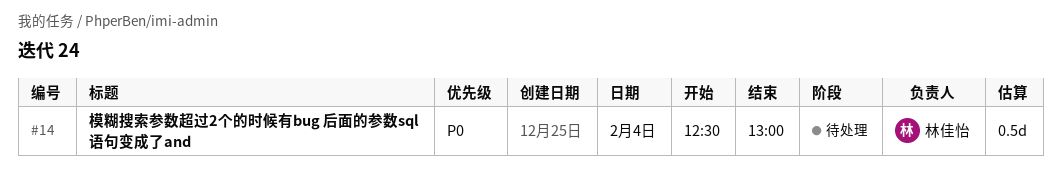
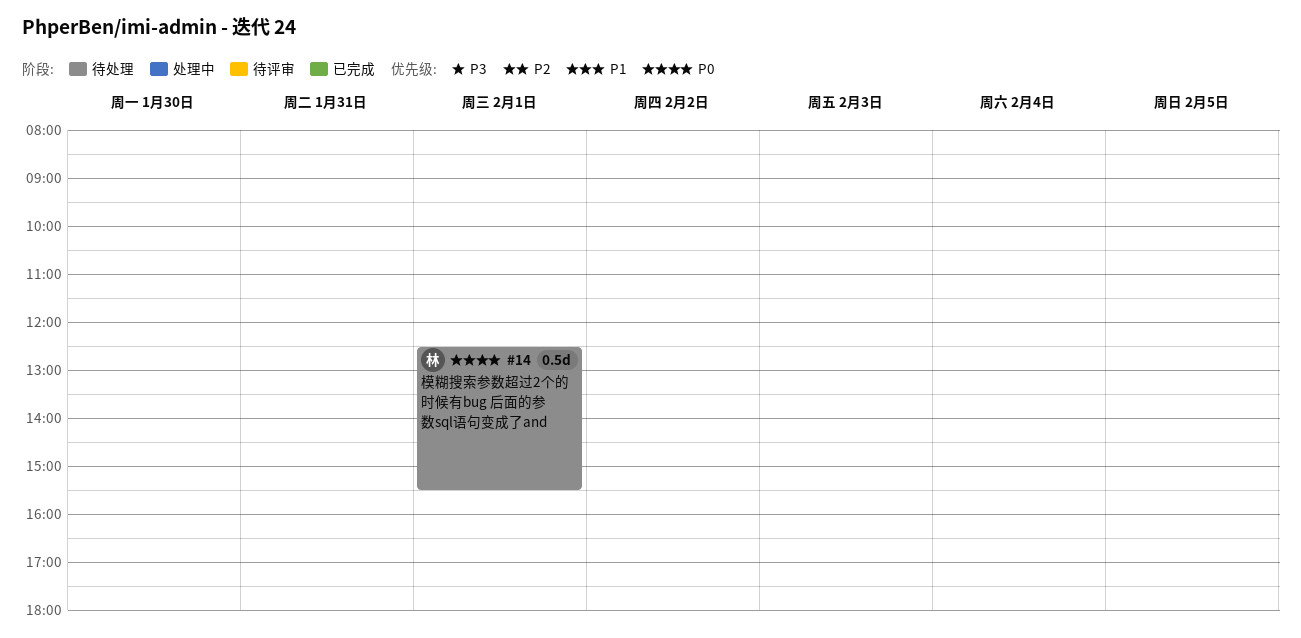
#14, day: Feb 4 -> Feb 1
#14, ends: 13:00 -> 15:30

